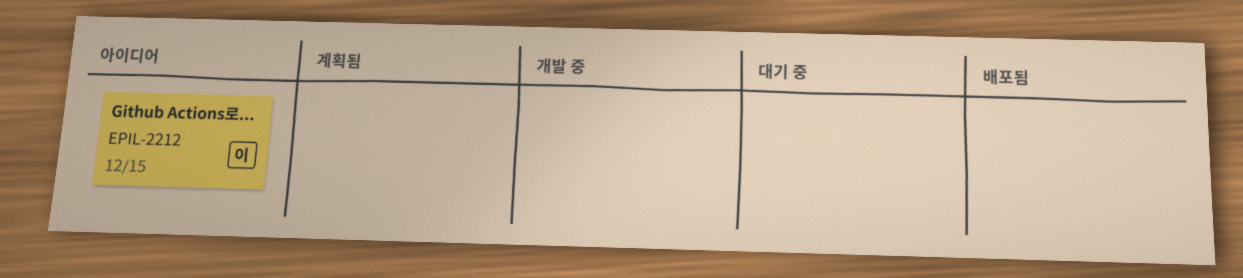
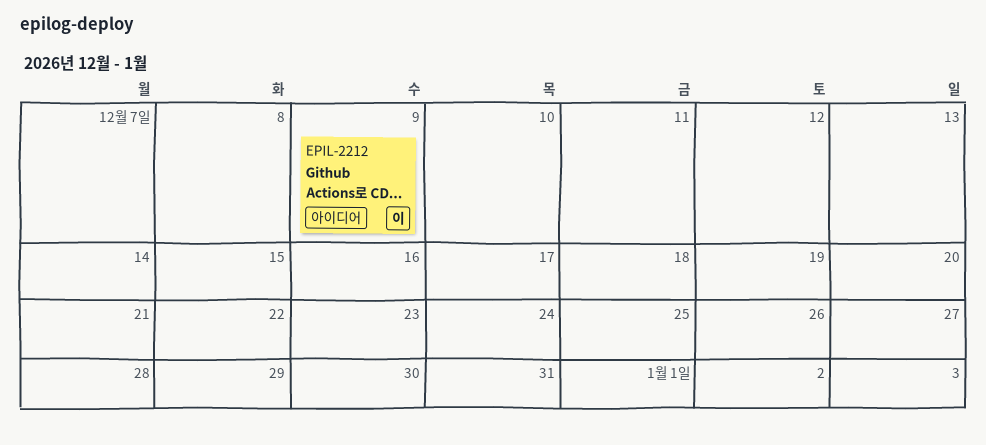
EPIL-2212, due: Dec 15 -> Dec 9

